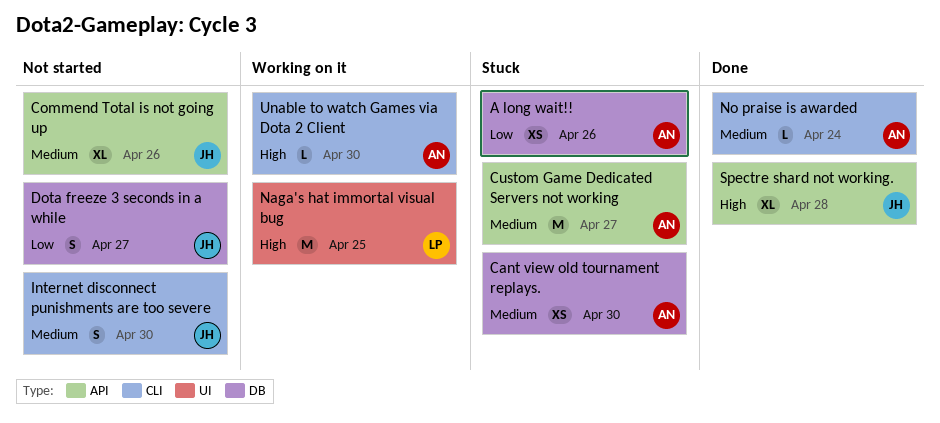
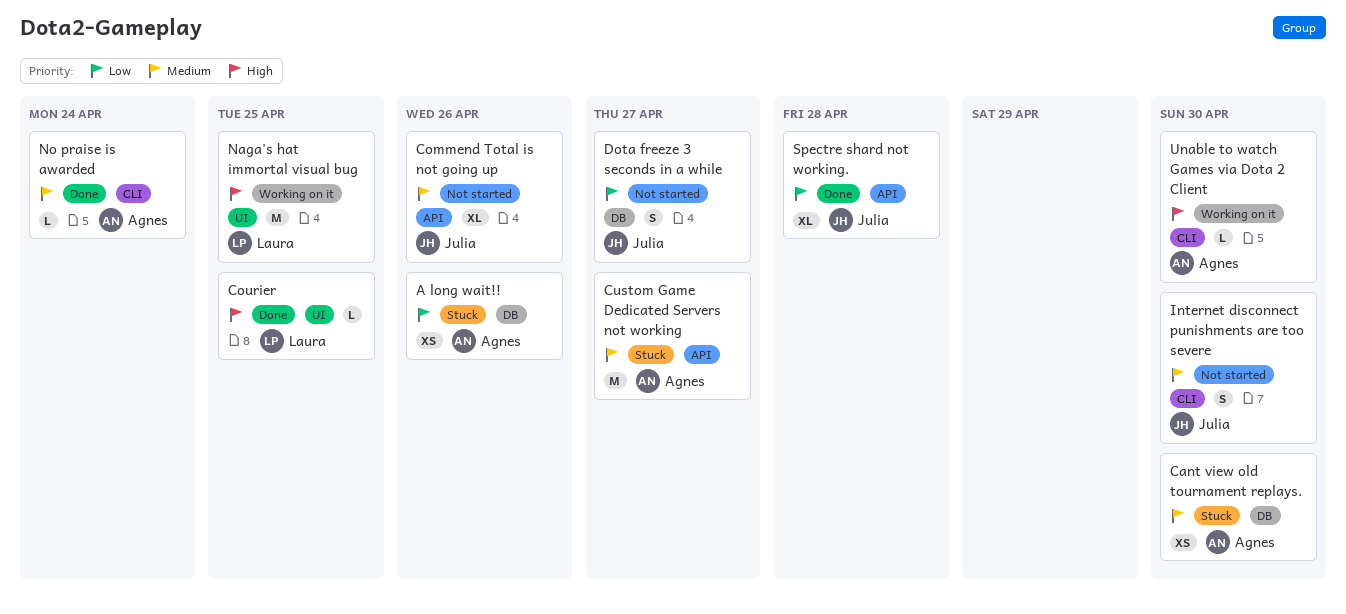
Courier: none -> present
Spectre shard not working., priority: High -> Low

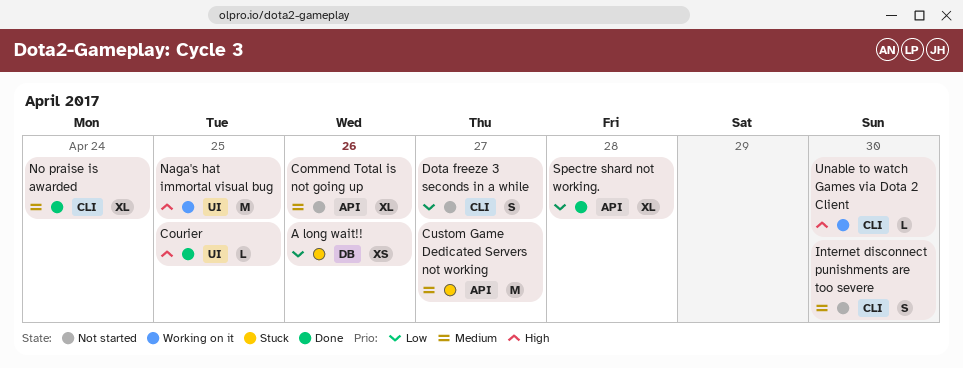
Cant view old tournament replays.: present -> none
Dota freeze 3 seconds in a while, label: DB -> CLI
No praise is awarded, estimate: L -> XL

